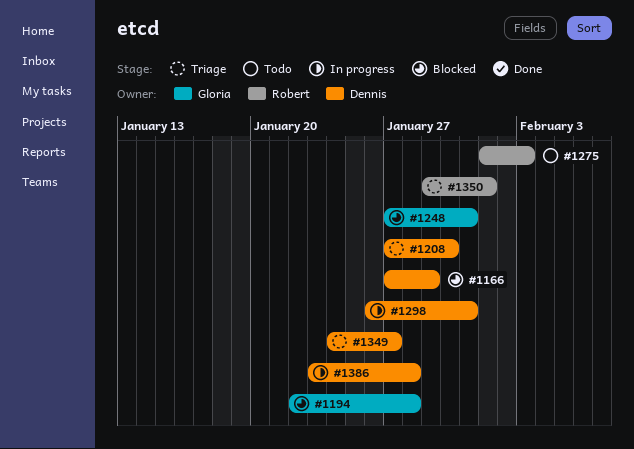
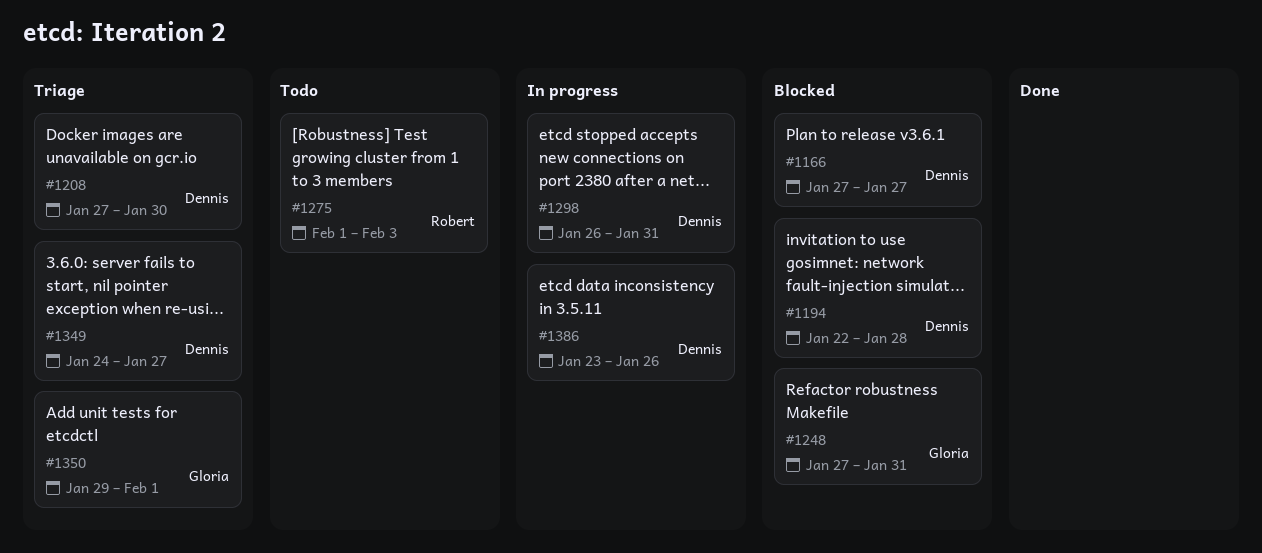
#1166, due: Jan 29 -> Jan 27
#1194, owner: Gloria -> Dennis
#1350, owner: Robert -> Gloria
#1386, due: Jan 28 -> Jan 26

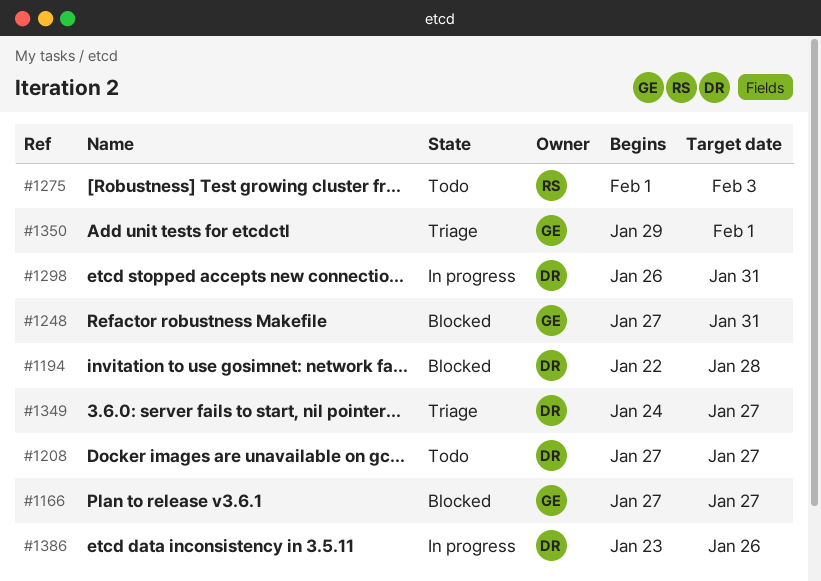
#1166, owner: Dennis -> Gloria
#1208, status: Triage -> Todo
#1208, due: Jan 30 -> Jan 27

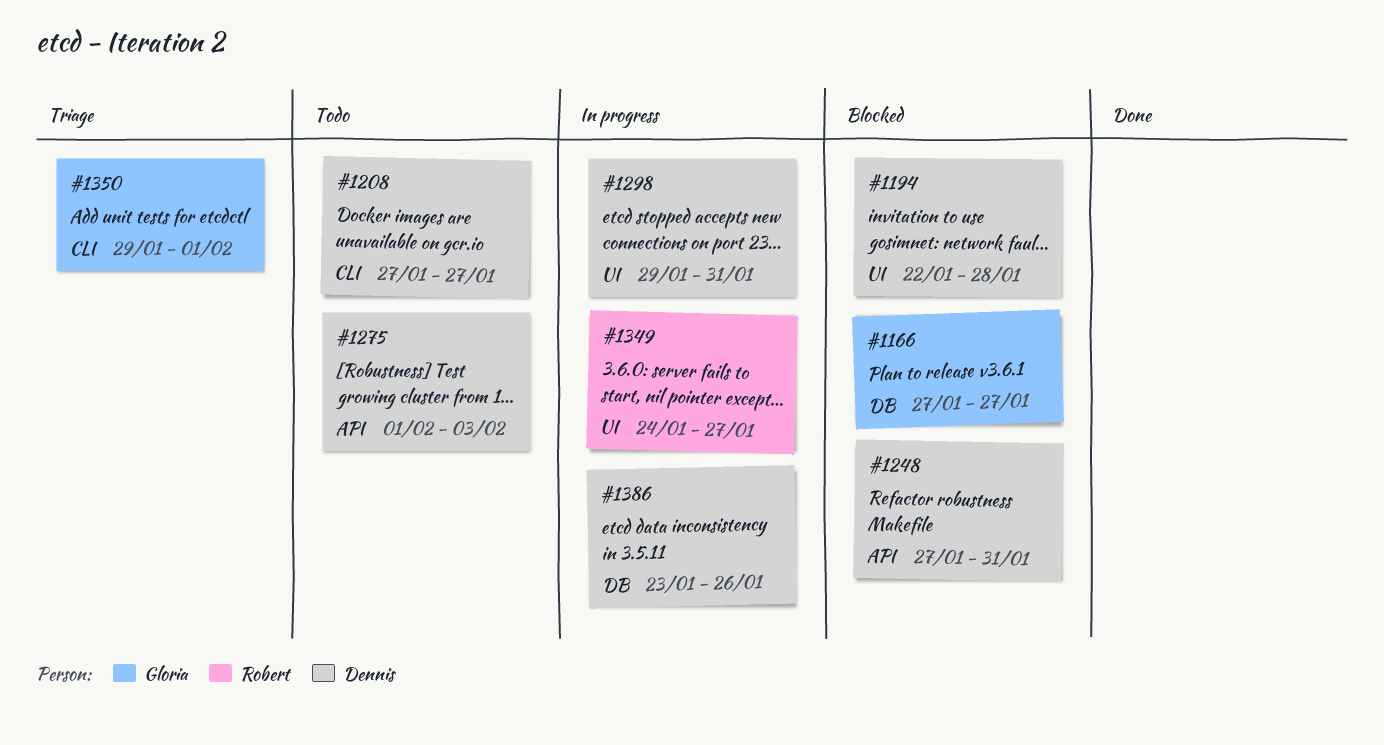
#1248, owner: Gloria -> Dennis
#1275, owner: Robert -> Dennis
#1298, start: Jan 26 -> Jan 29
#1349, status: Triage -> In progress
#1349, owner: Dennis -> Robert

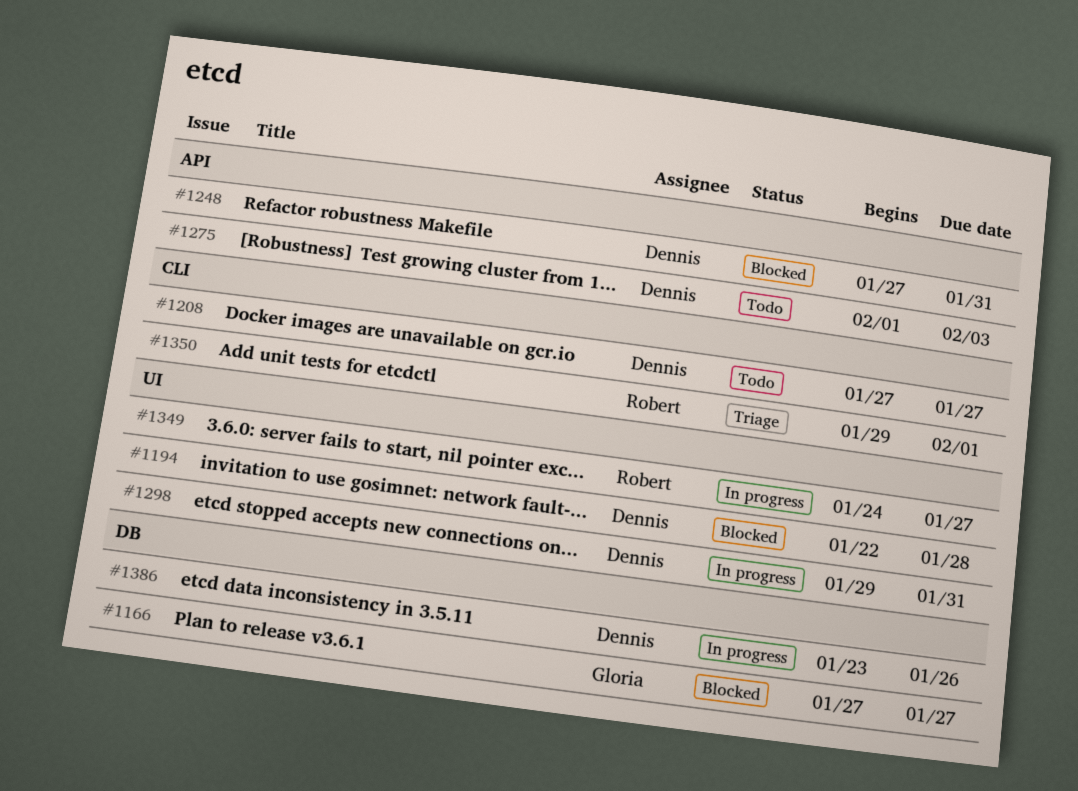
#1350, owner: Gloria -> Robert

